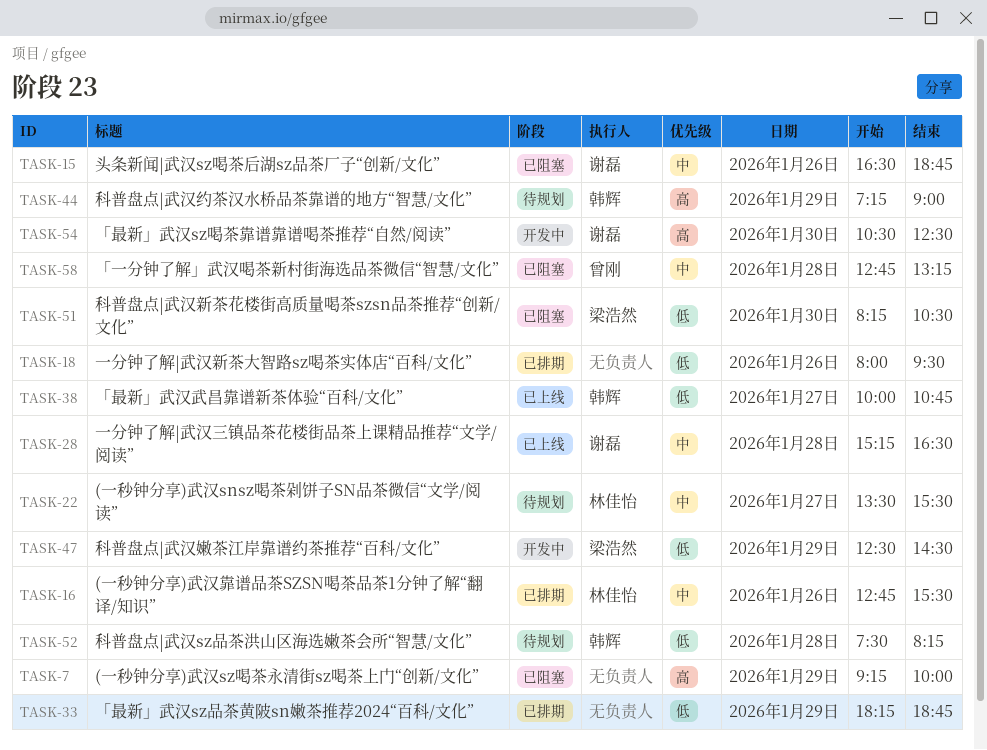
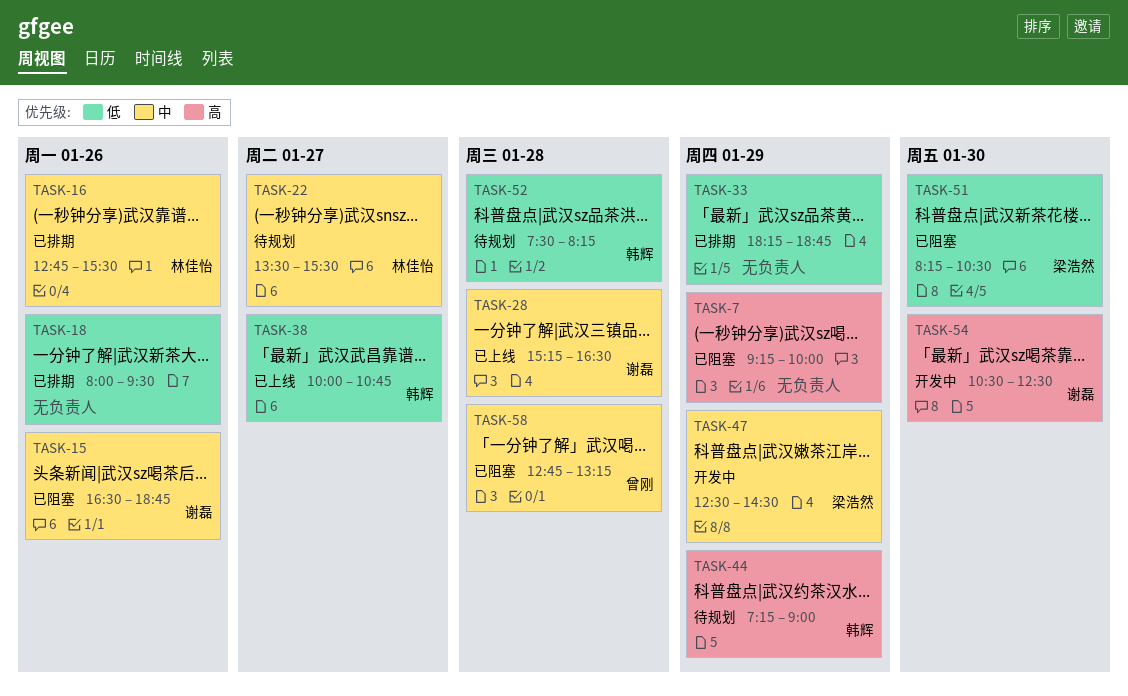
TASK-47, priority: 低 -> 中

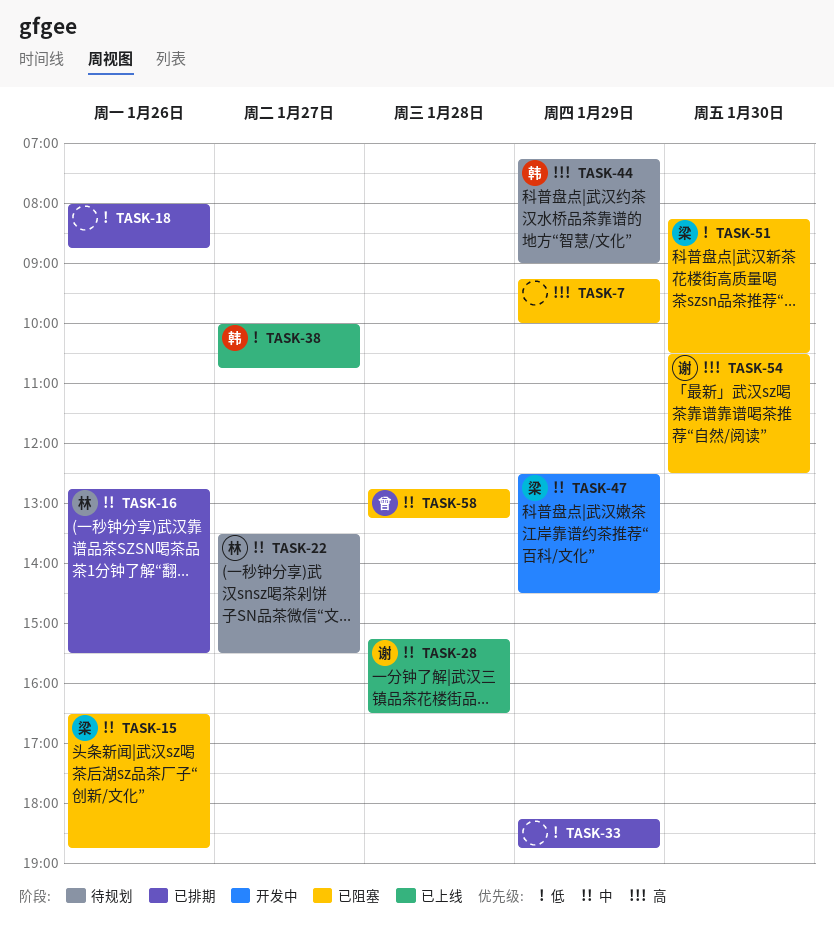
TASK-15, owner: 谢磊 -> 梁浩然
TASK-18, ends: 09:30 -> 08:45
TASK-52: present -> none
TASK-54, status: 开发中 -> 已阻塞

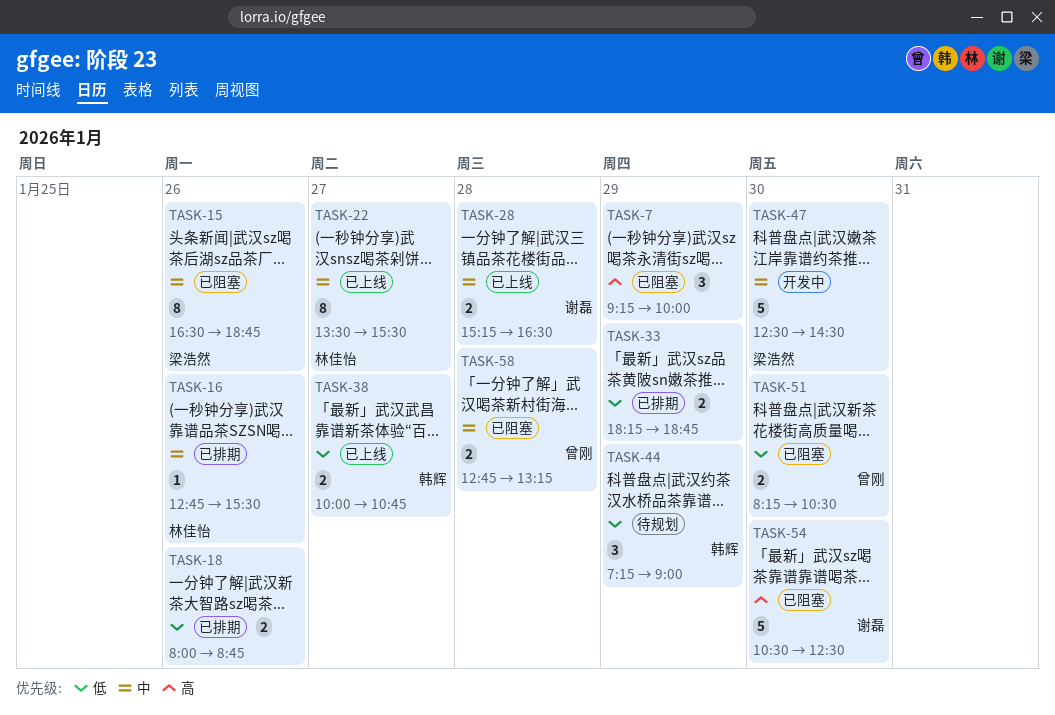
TASK-22, status: 待规划 -> 已上线
TASK-44, priority: 高 -> 低
TASK-47, day: Jan 29 -> Jan 30
TASK-51, owner: 梁浩然 -> 曾刚

